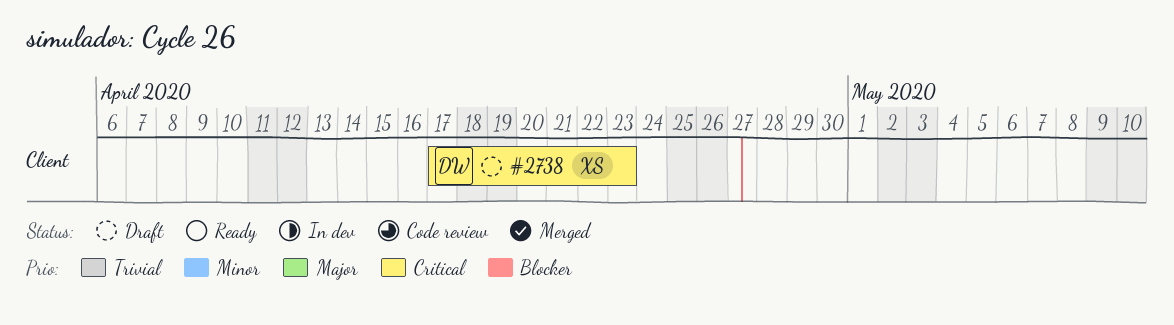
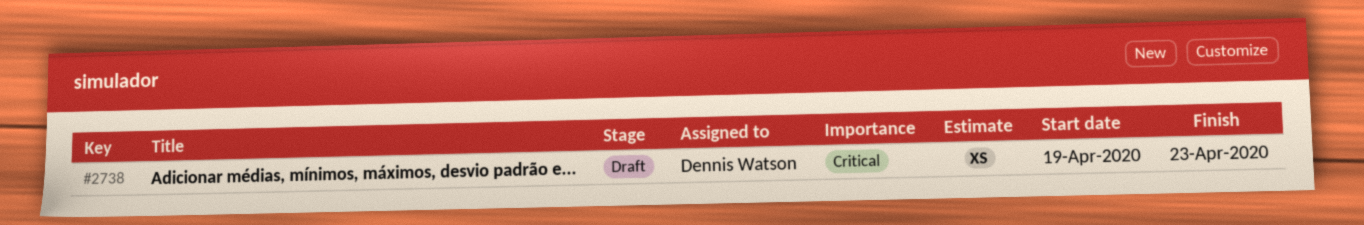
#2738, start: Apr 17 -> Apr 19

